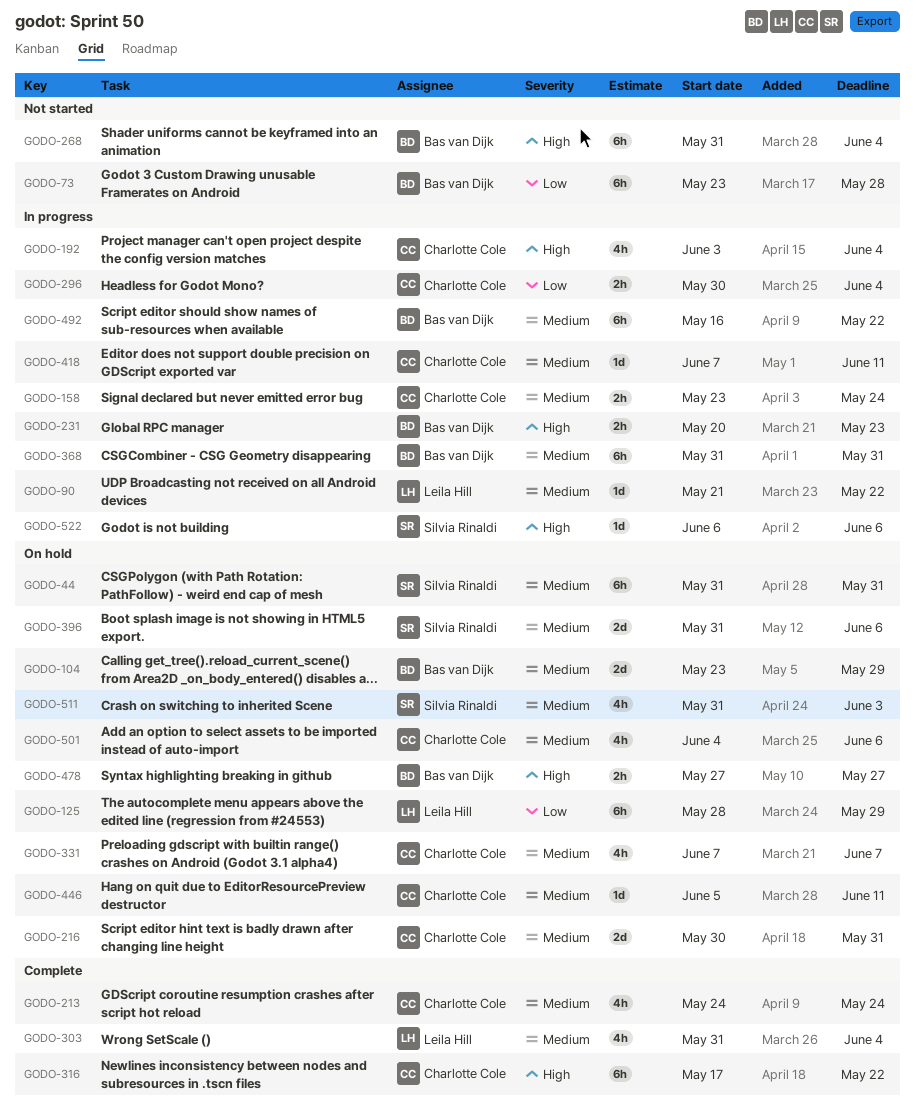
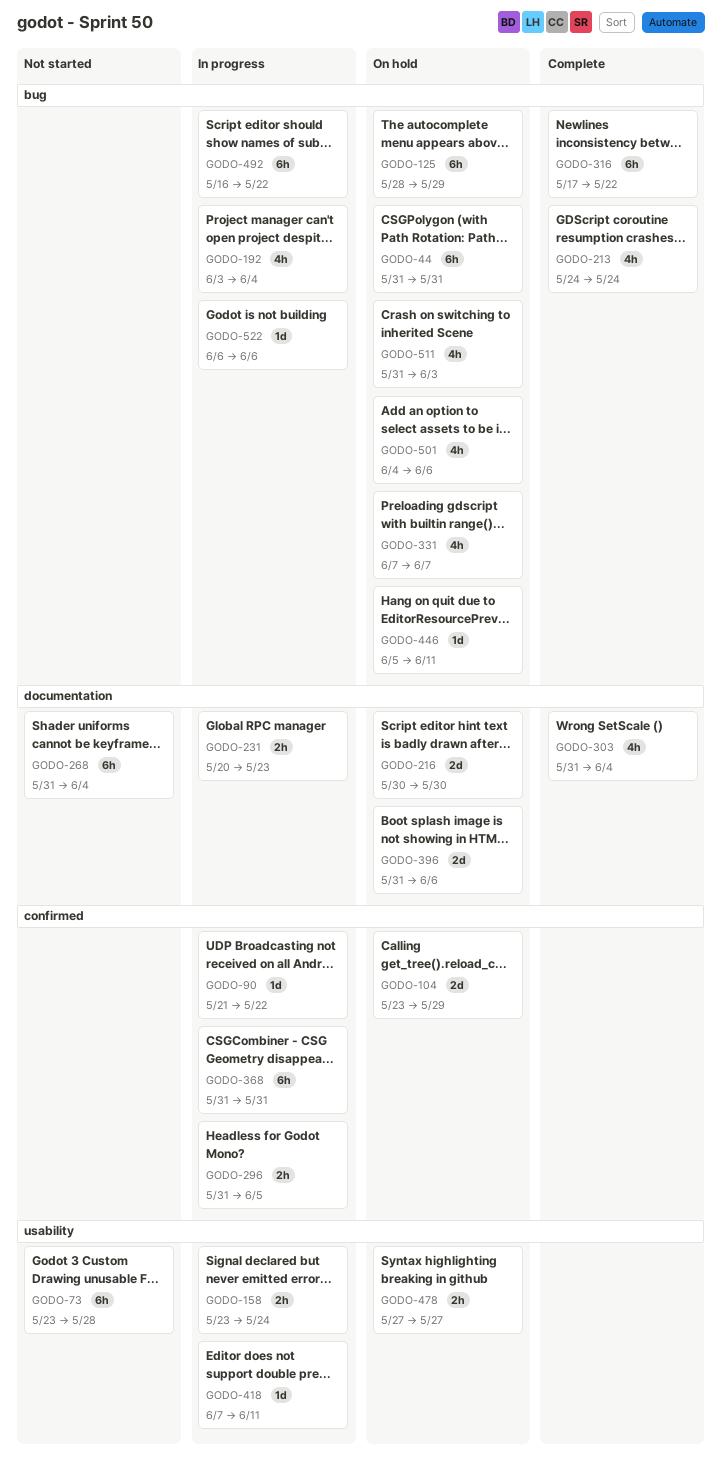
GODO-216, due: May 31 -> May 30
GODO-296, start: May 30 -> May 31
GODO-296, due: Jun 4 -> Jun 5

